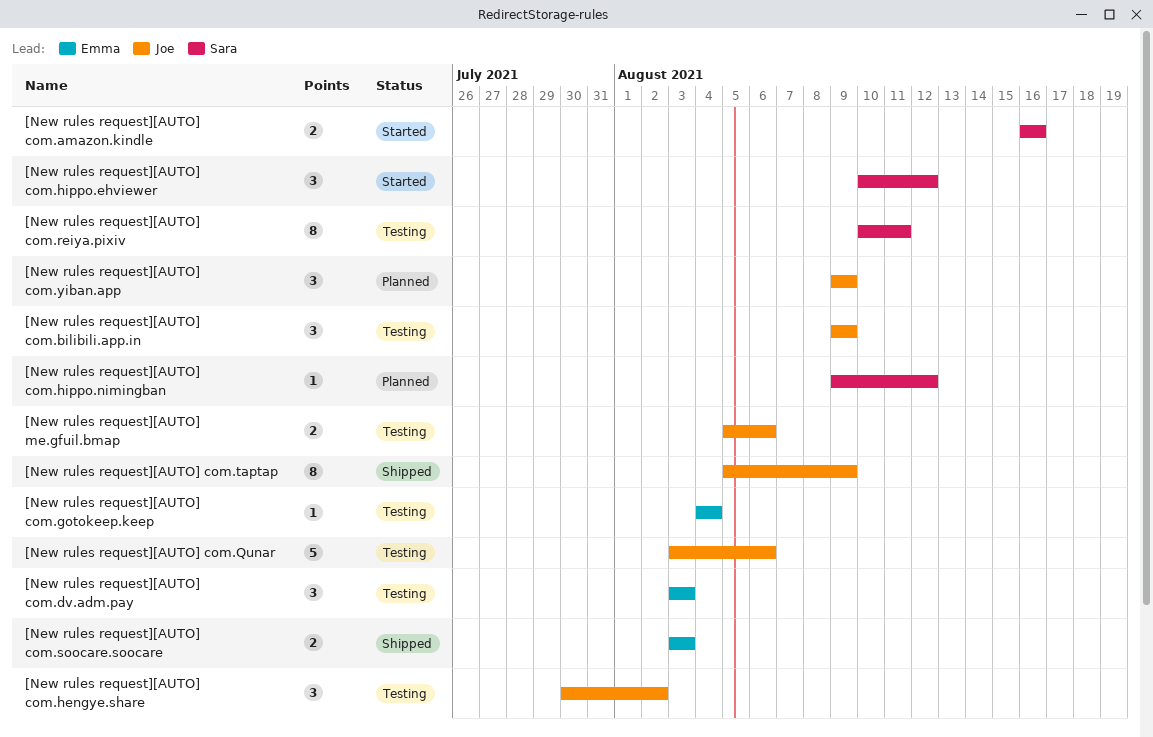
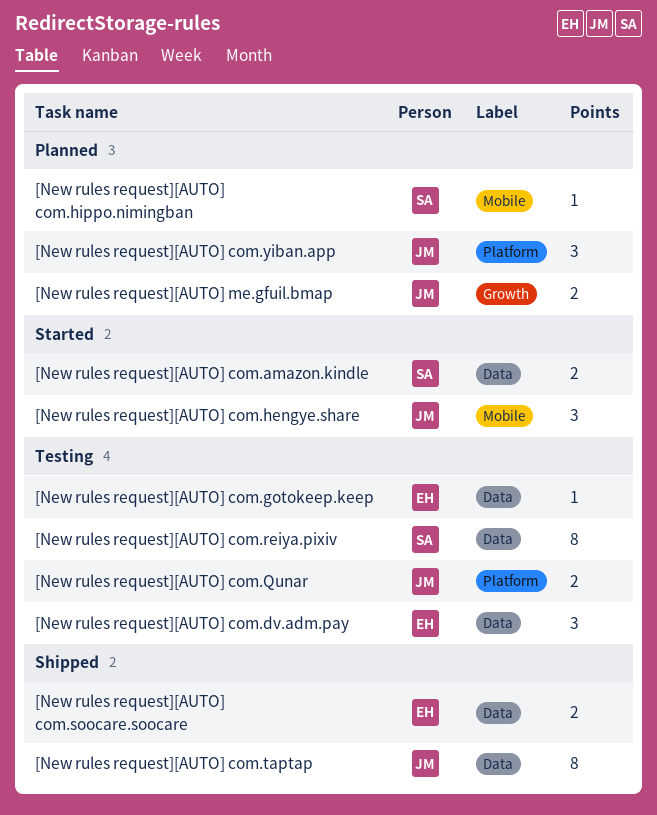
[New rules request][AUTO] com.bilibili.app.in: present -> none
[New rules request][AUTO] com.hengye.share, status: Testing -> Started
[New rules request][AUTO] com.hippo.ehviewer: present -> none
[New rules request][AUTO] com.Qunar, estimate: 5 -> 2
[New rules request][AUTO] me.gfuil.bmap, status: Testing -> Planned

